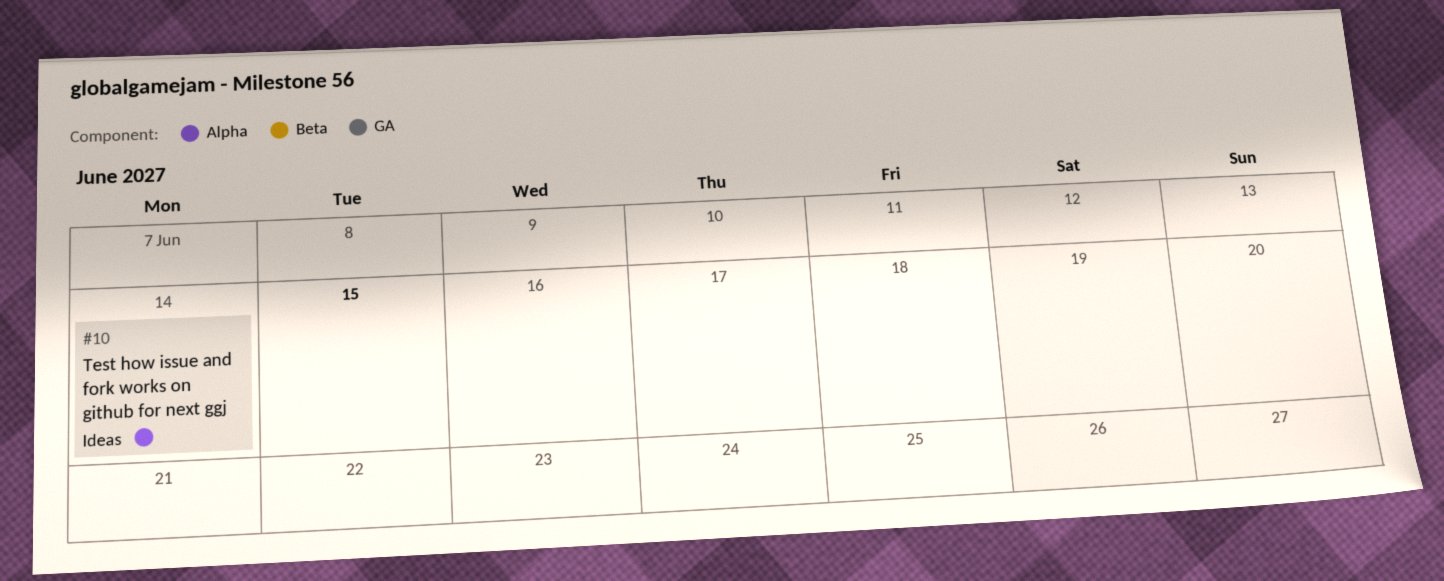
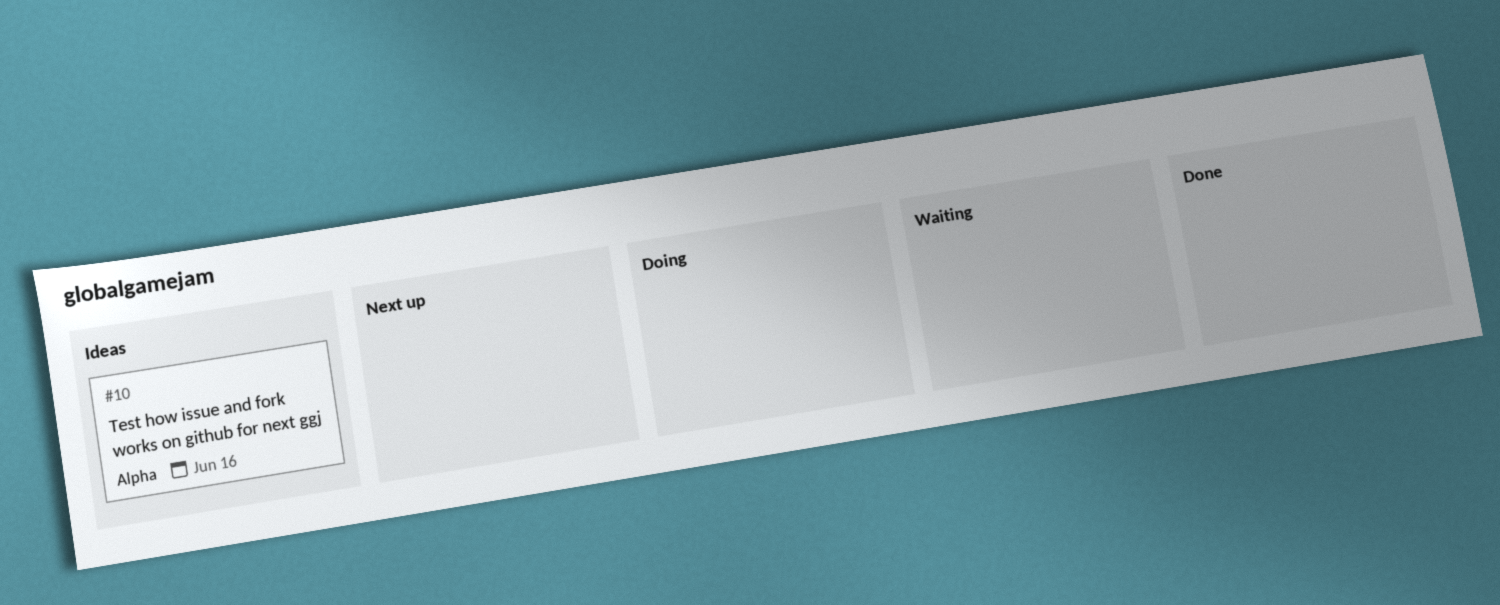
#10, due: Jun 14 -> Jun 16

